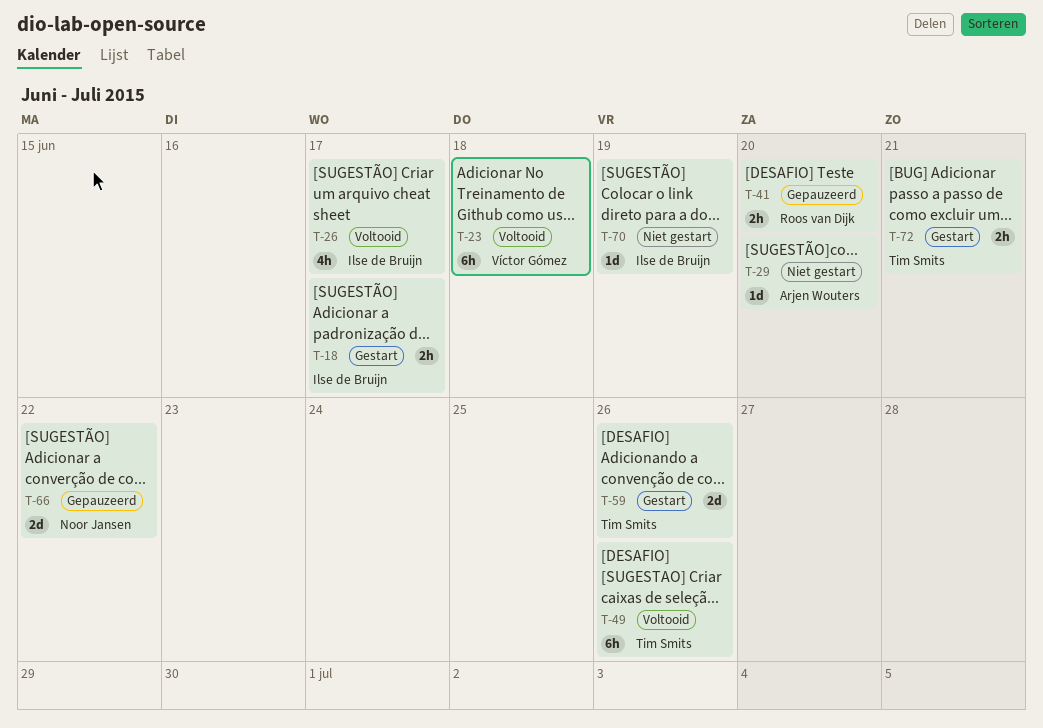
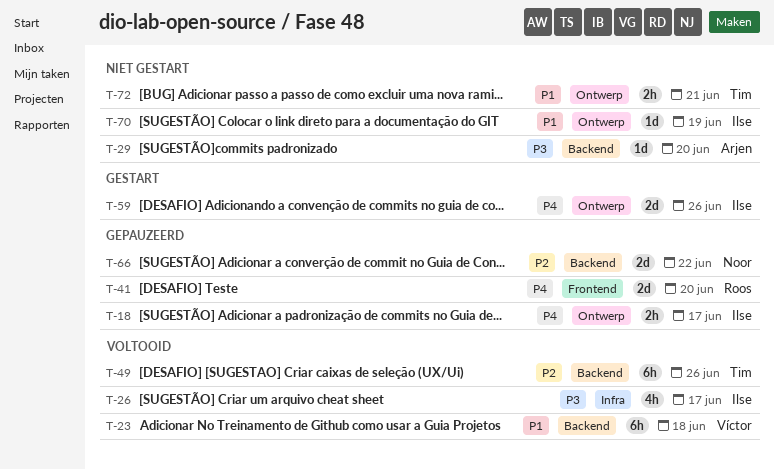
T-18, status: Gestart -> Gepauzeerd
T-41, estimate: 2h -> 2d
T-59, owner: Tim Smits -> Ilse de Bruijn
T-72, status: Gestart -> Niet gestart

